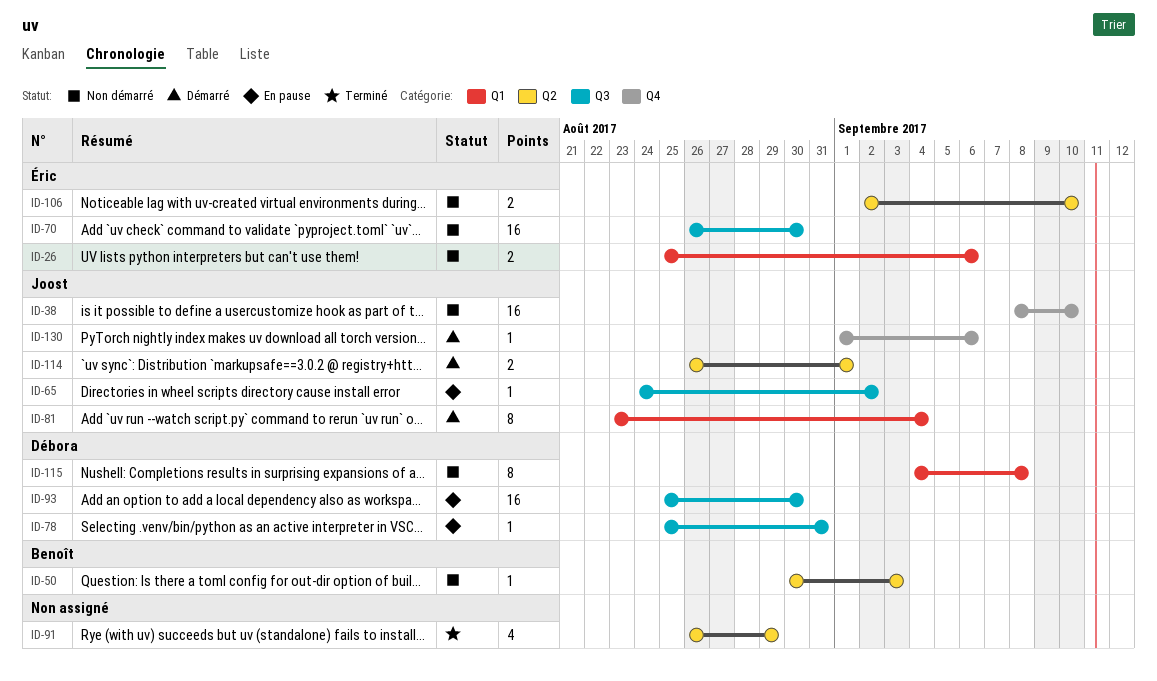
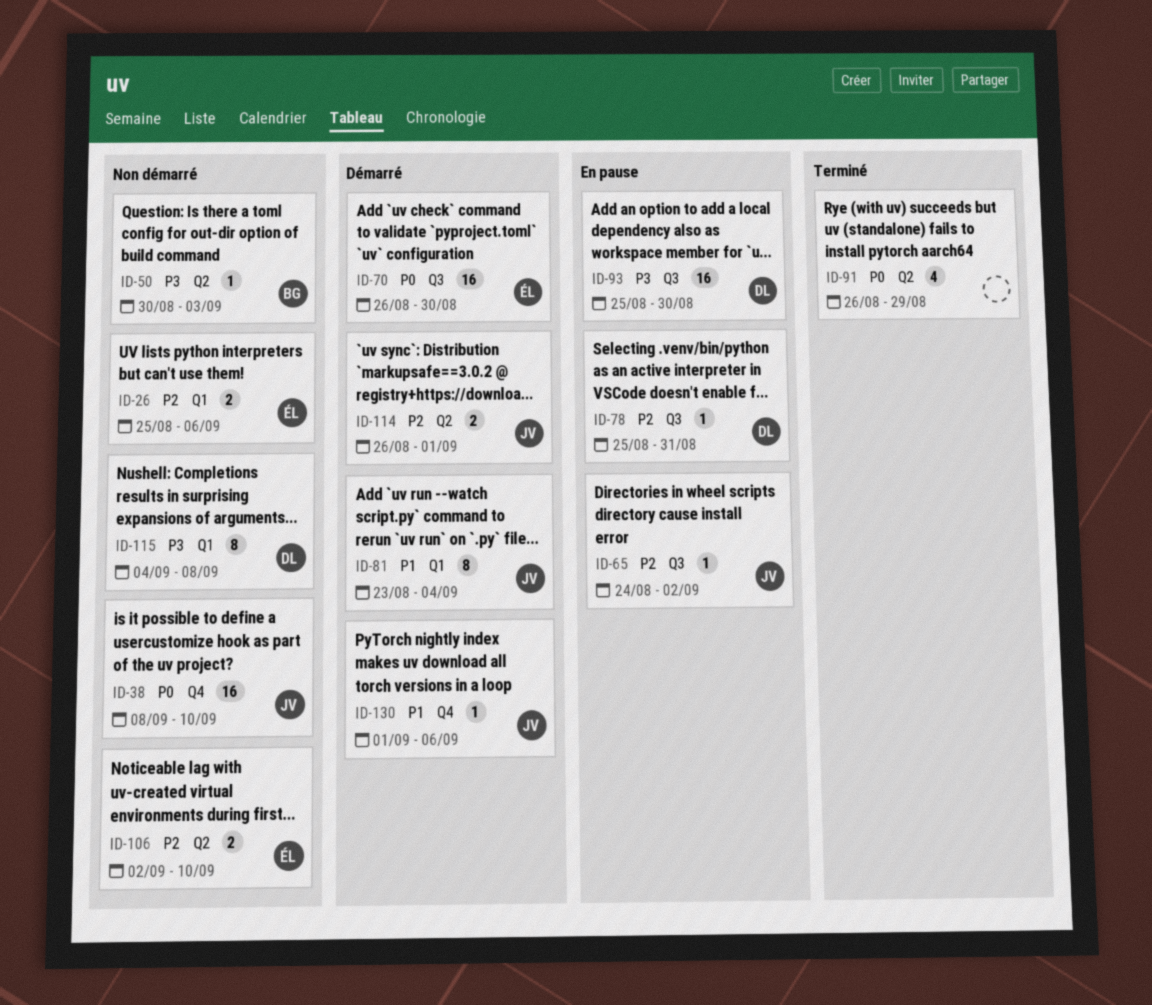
ID-70, status: Non démarré -> Démarré

